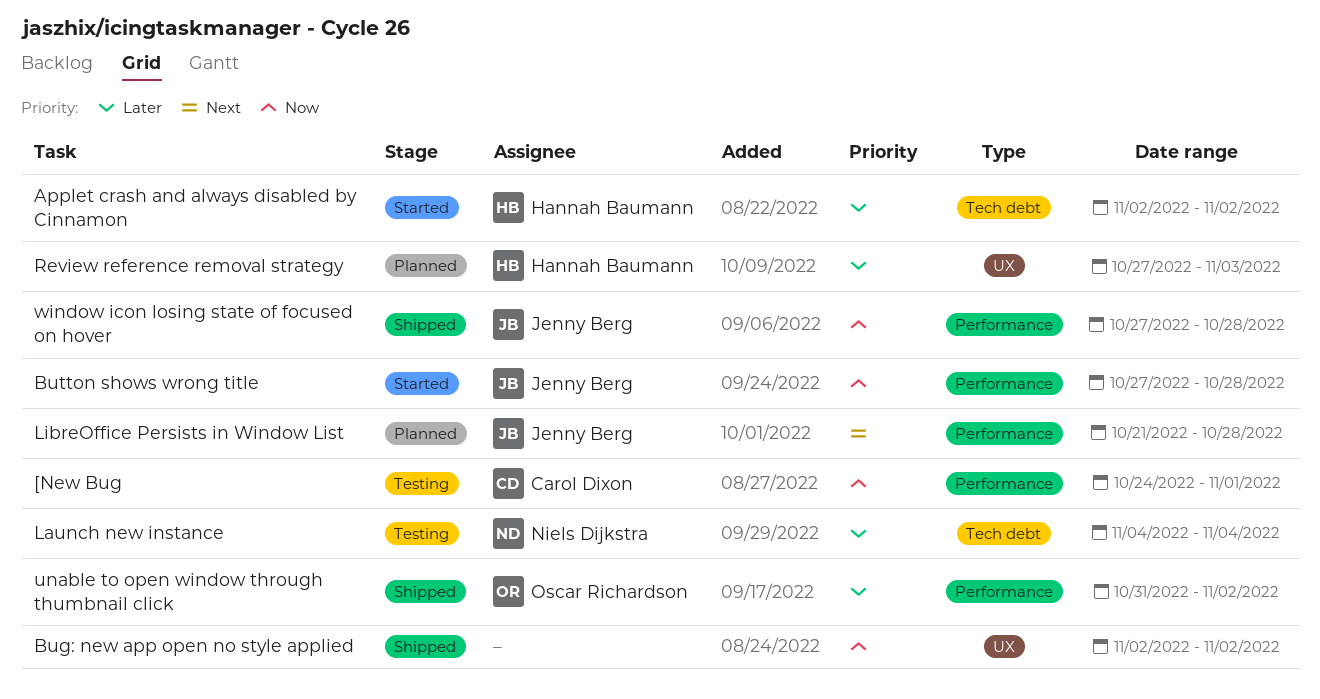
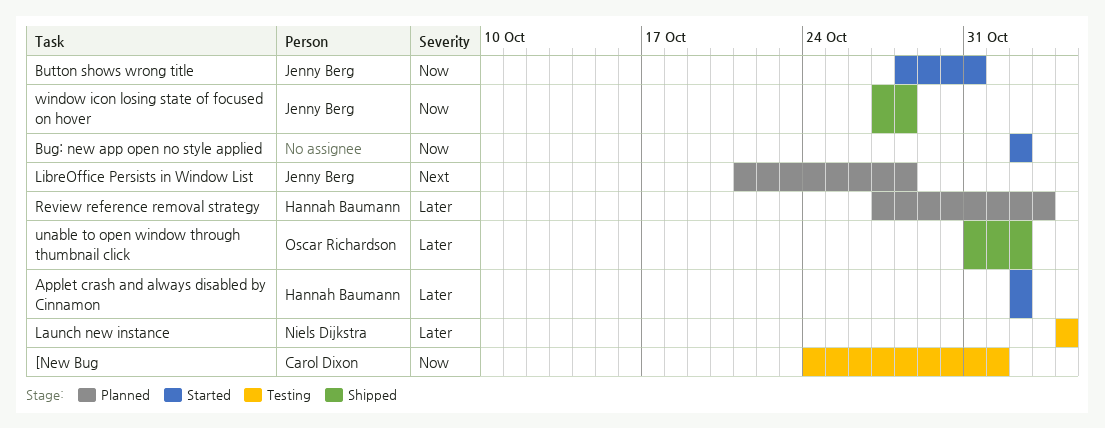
Bug: new app open no style applied, status: Shipped -> Started
Button shows wrong title, start: Oct 27 -> Oct 28
Button shows wrong title, due: Oct 28 -> Oct 31

